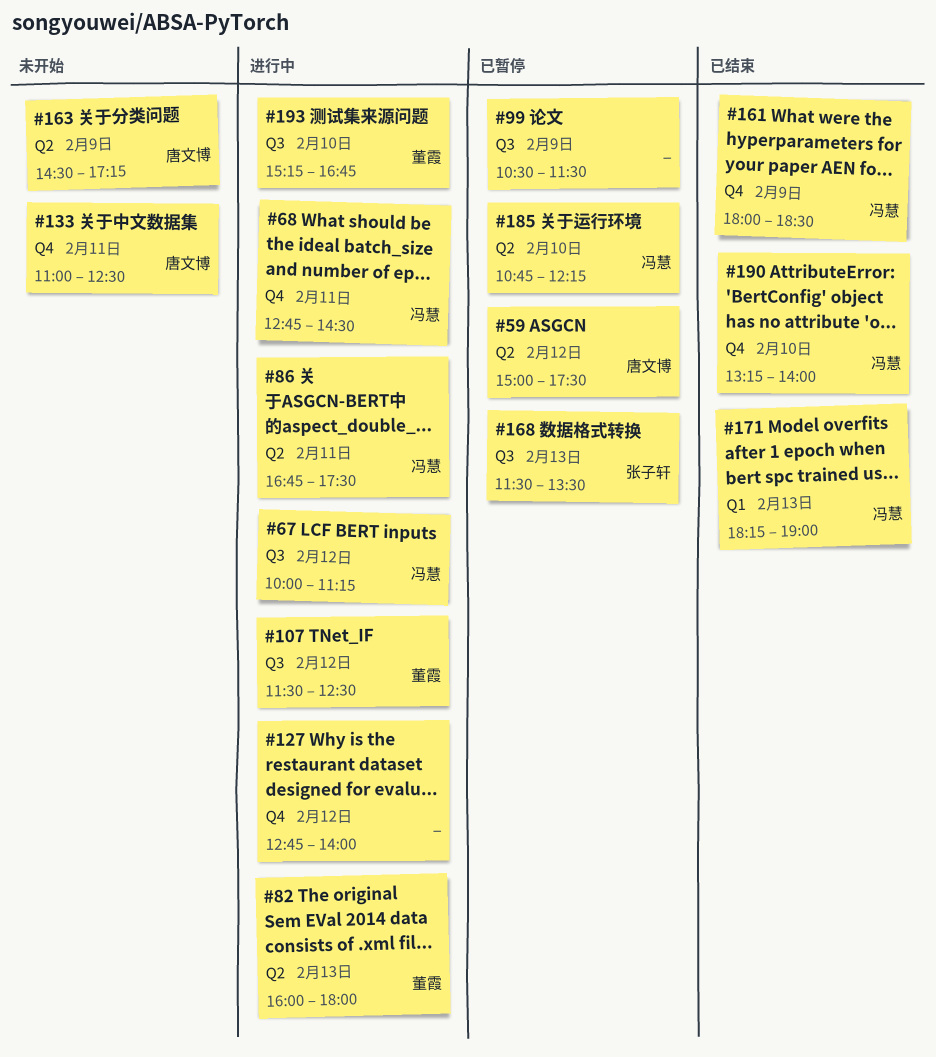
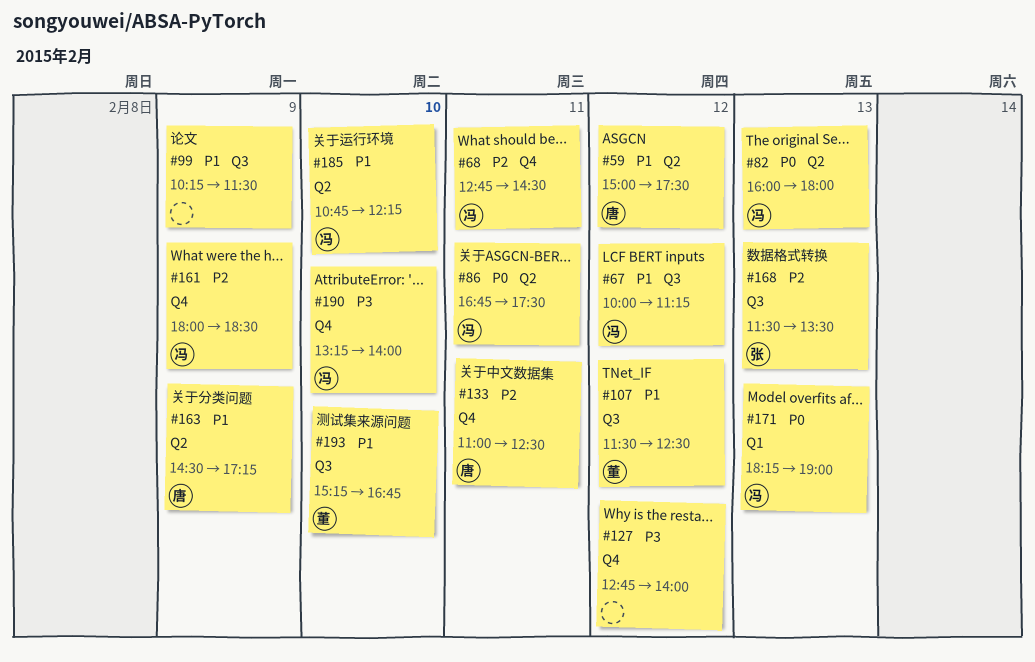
#82, owner: 董霞 -> 冯慧
#99, begins: 10:30 -> 10:15

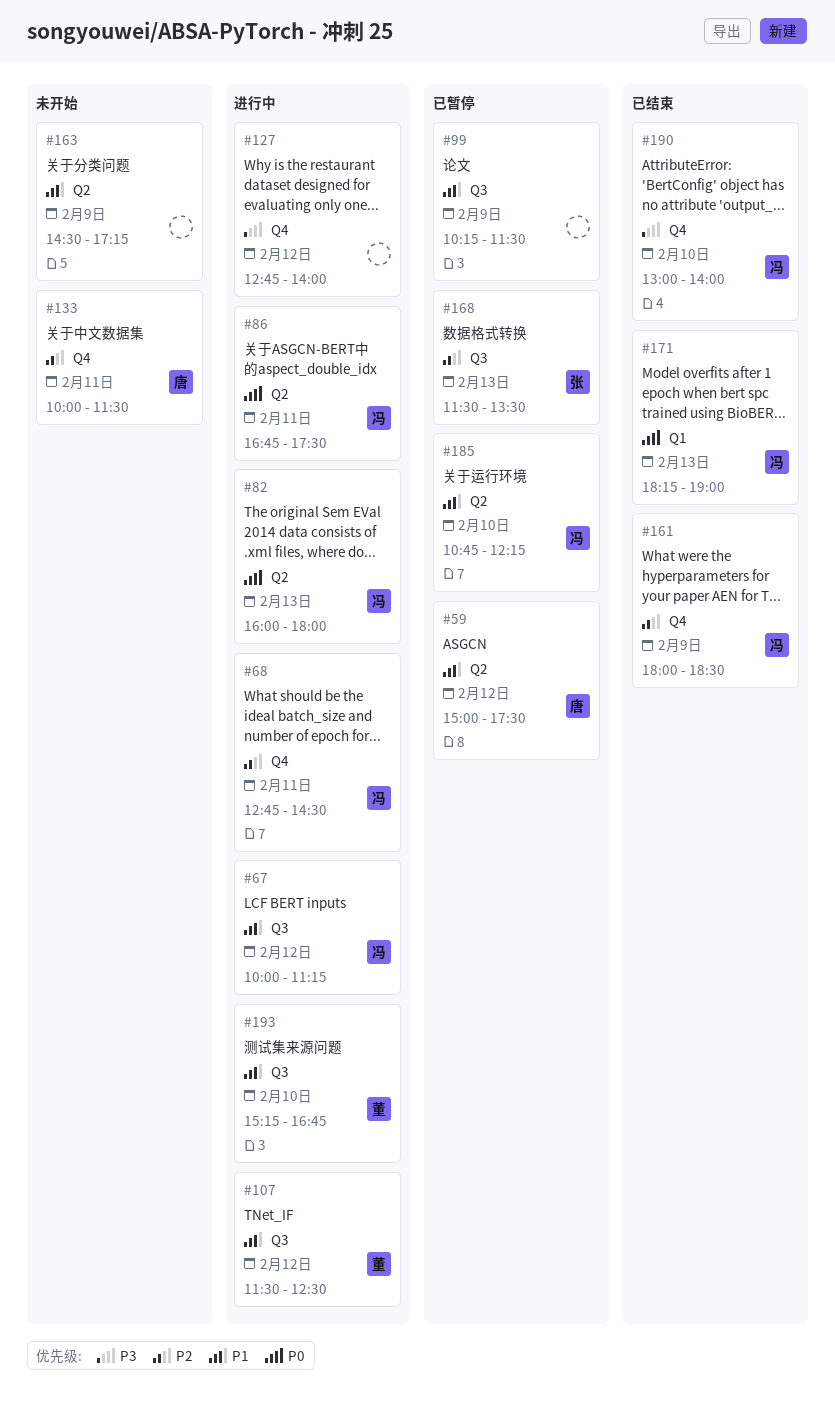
#133, begins: 11:00 -> 10:00
#133, ends: 12:30 -> 11:30
#163, owner: 唐 -> none
#190, begins: 13:15 -> 13:00

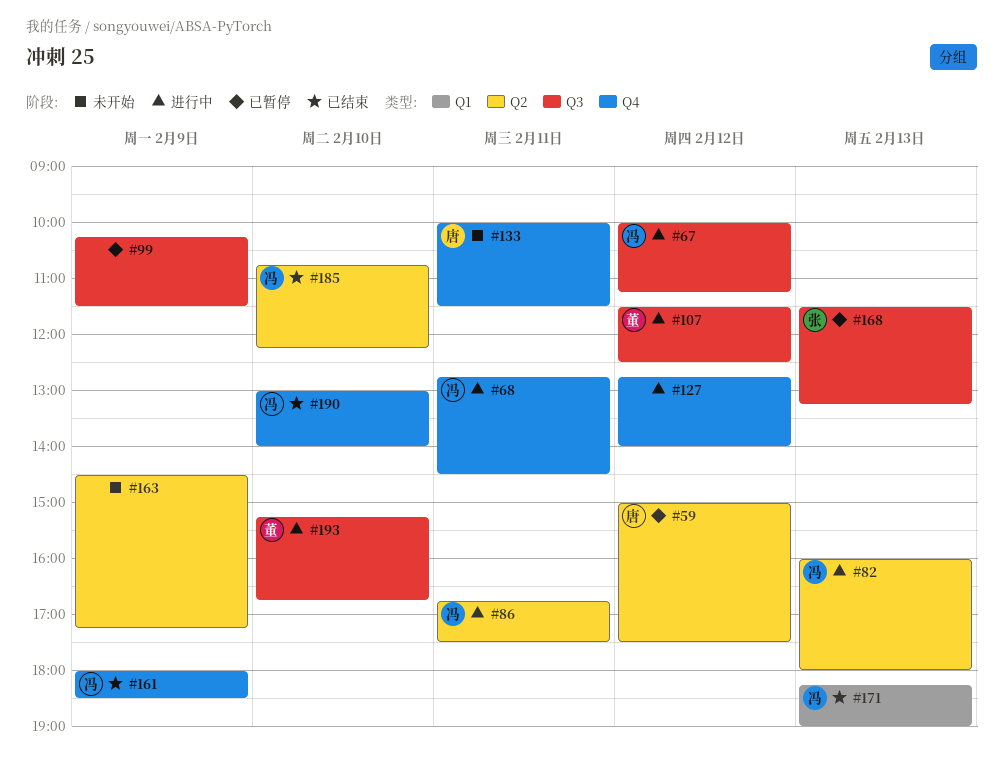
#168, ends: 13:30 -> 13:15
#185, status: 已暂停 -> 已结束

